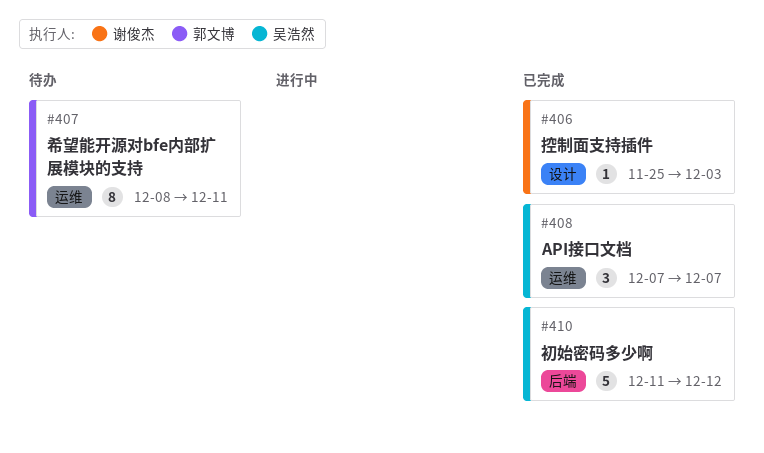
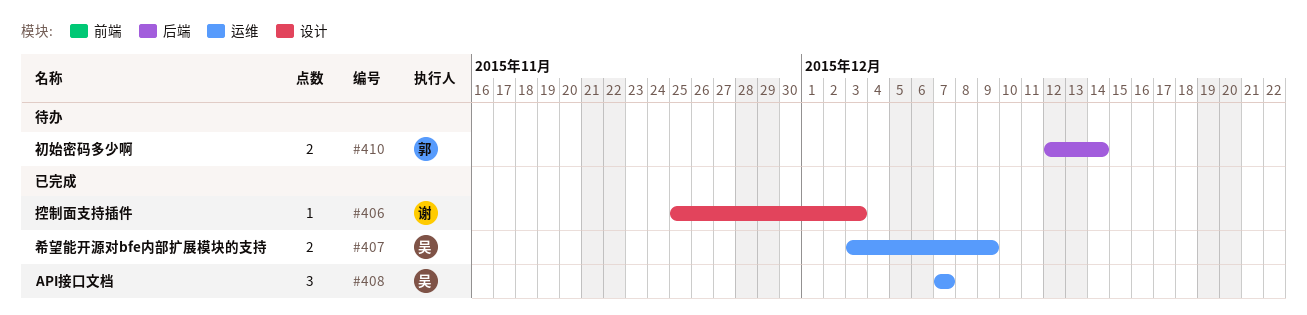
#407, status: 待办 -> 已完成
#407, owner: 郭文博 -> 吴浩然
#407, estimate: 8 -> 2
#407, start: Dec 8 -> Dec 3
#407, due: Dec 11 -> Dec 9
#410, status: 已完成 -> 待办
#410, owner: 吴浩然 -> 郭文博
#410, estimate: 5 -> 2
#410, start: Dec 11 -> Dec 12
#410, due: Dec 12 -> Dec 14

